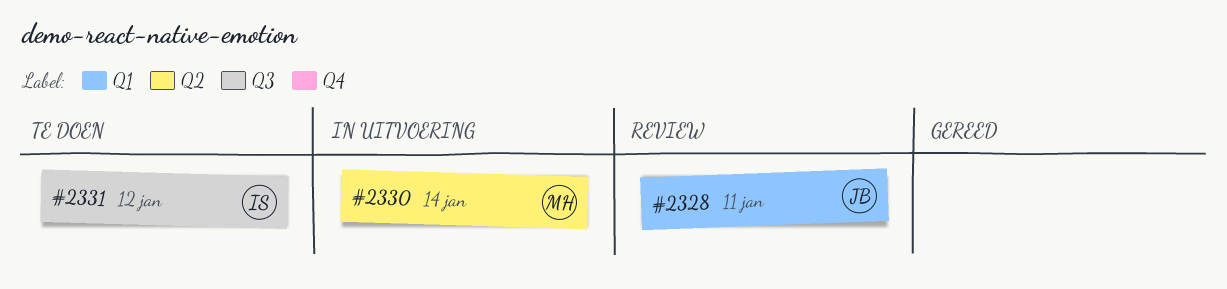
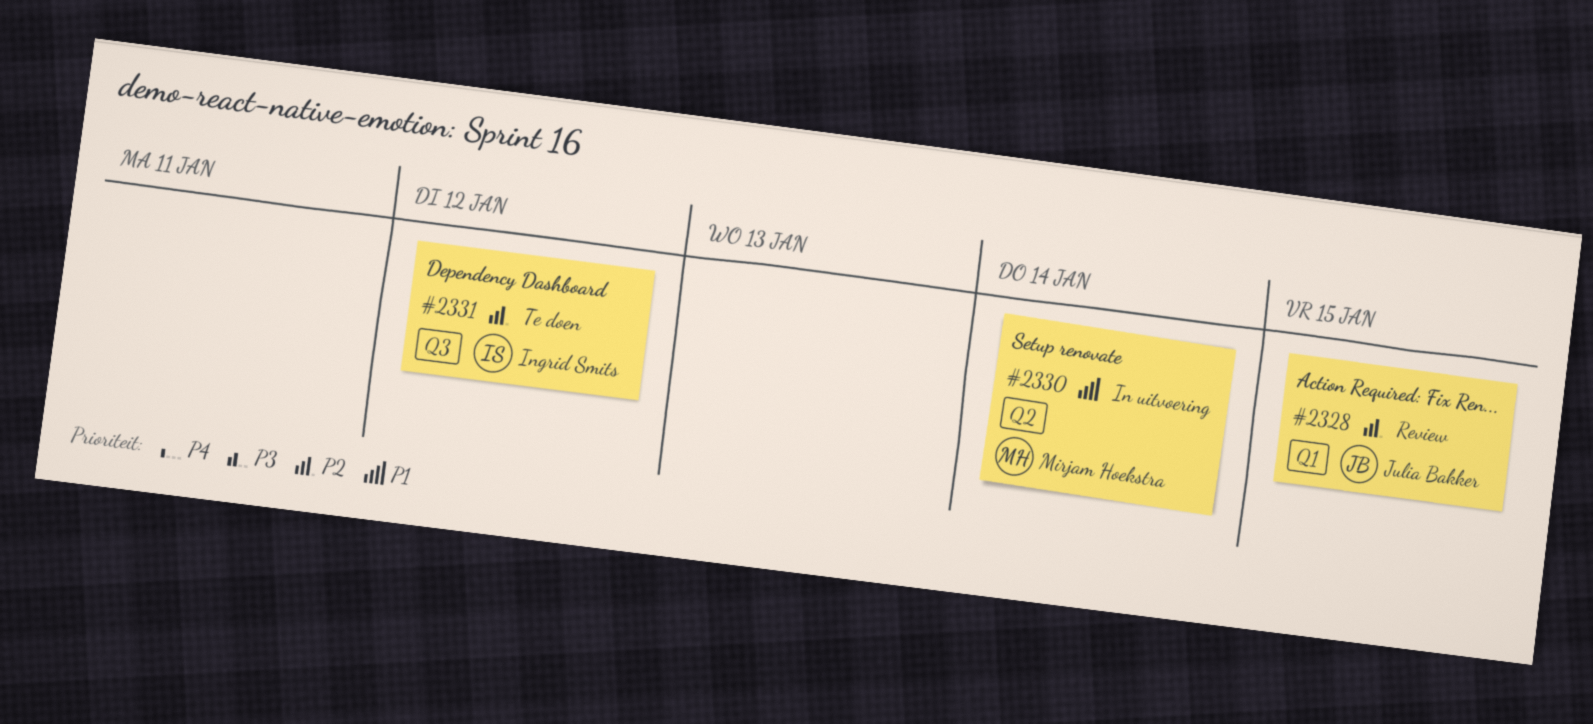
#2328, due: Jan 11 -> Jan 15

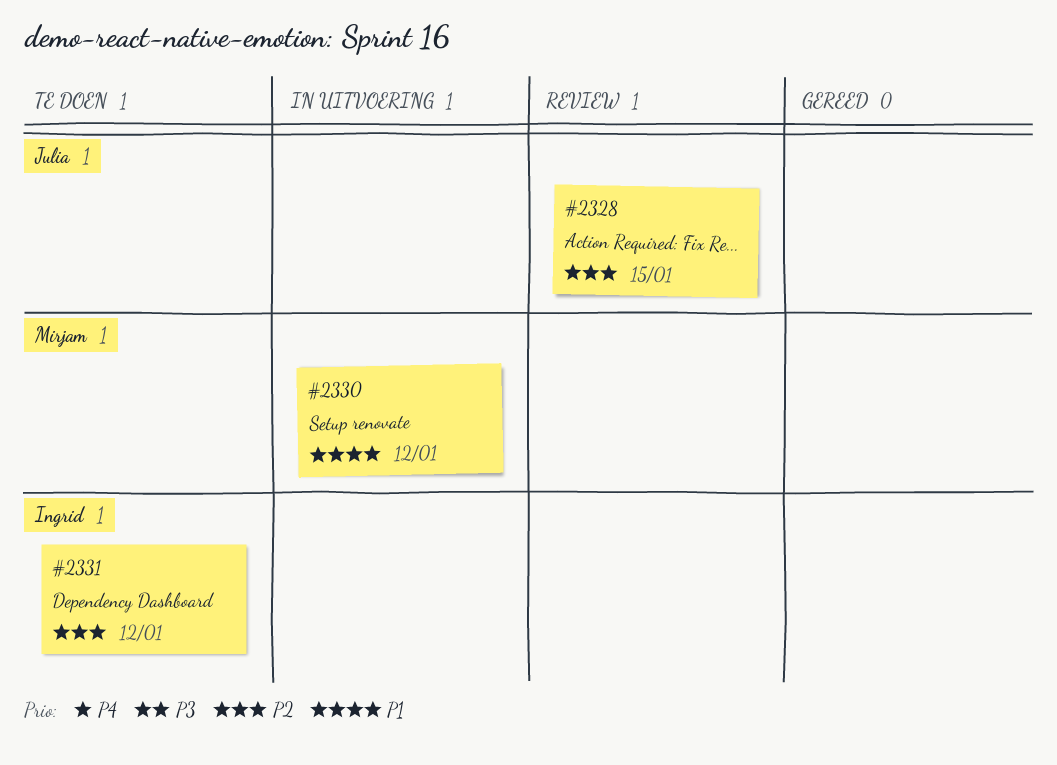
#2330, due: Jan 14 -> Jan 12

